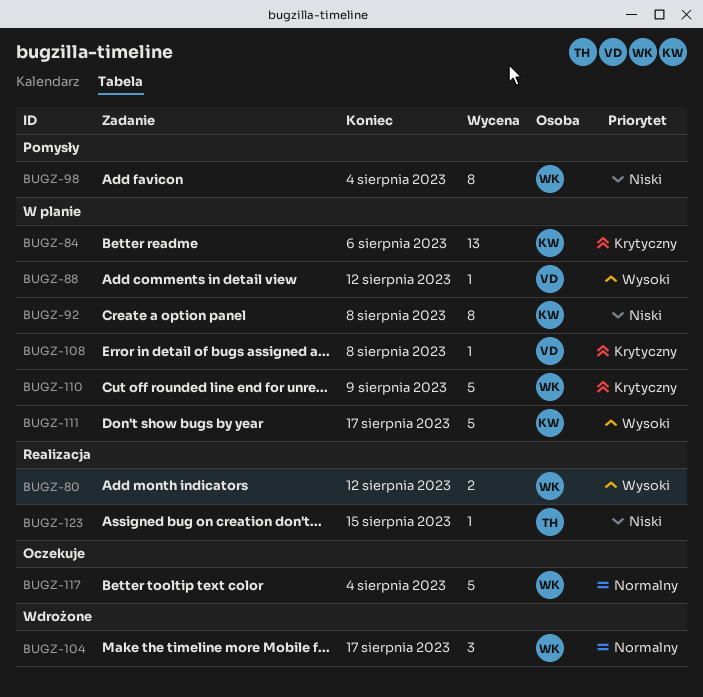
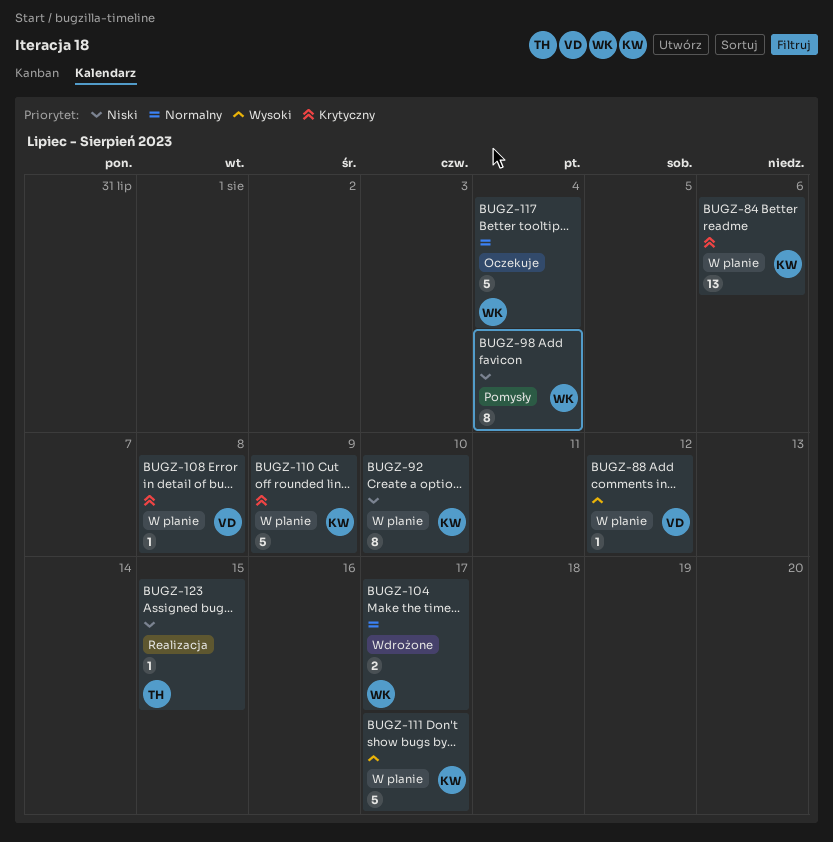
BUGZ-80: present -> none
BUGZ-92, due: Aug 8 -> Aug 10
BUGZ-104, estimate: 3 -> 2
BUGZ-110, owner: WK -> KW

